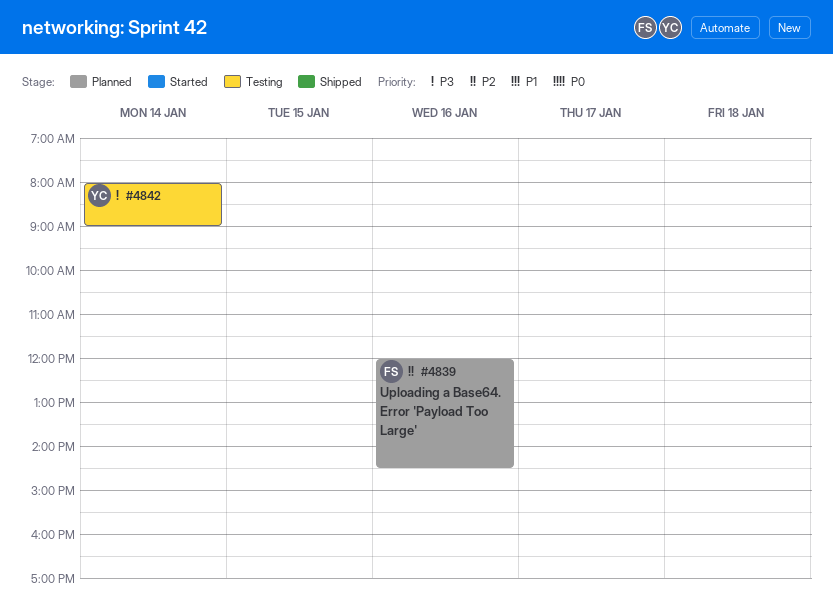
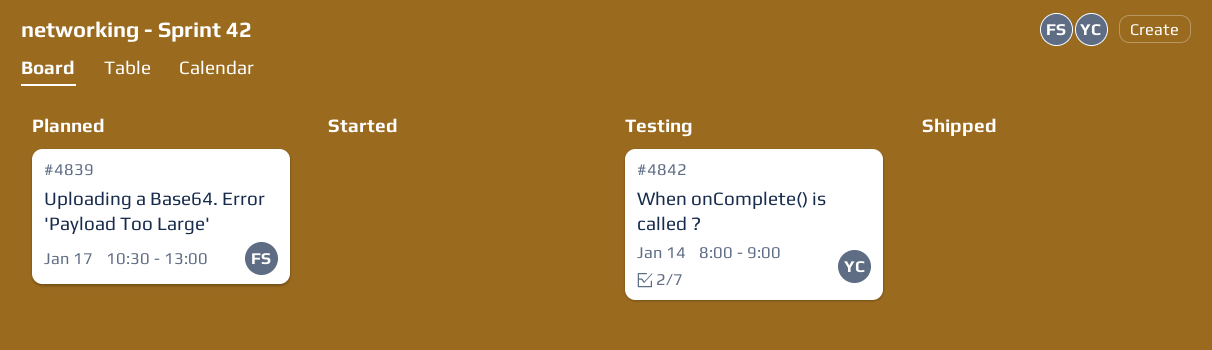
#4839, day: Jan 16 -> Jan 17
#4839, begins: 12:00 -> 10:30
#4839, ends: 14:30 -> 13:00

